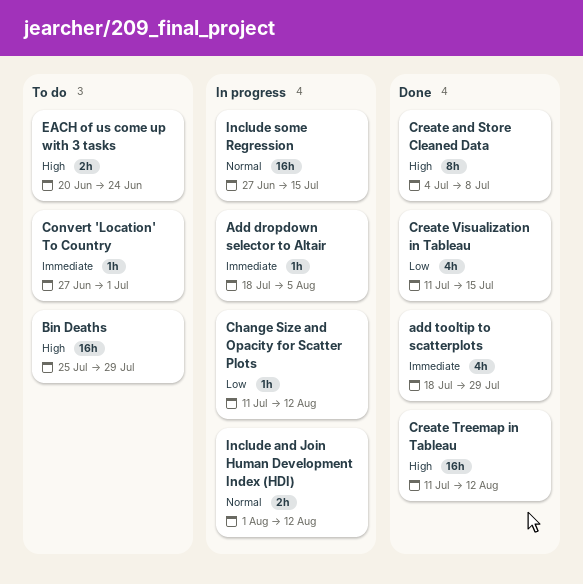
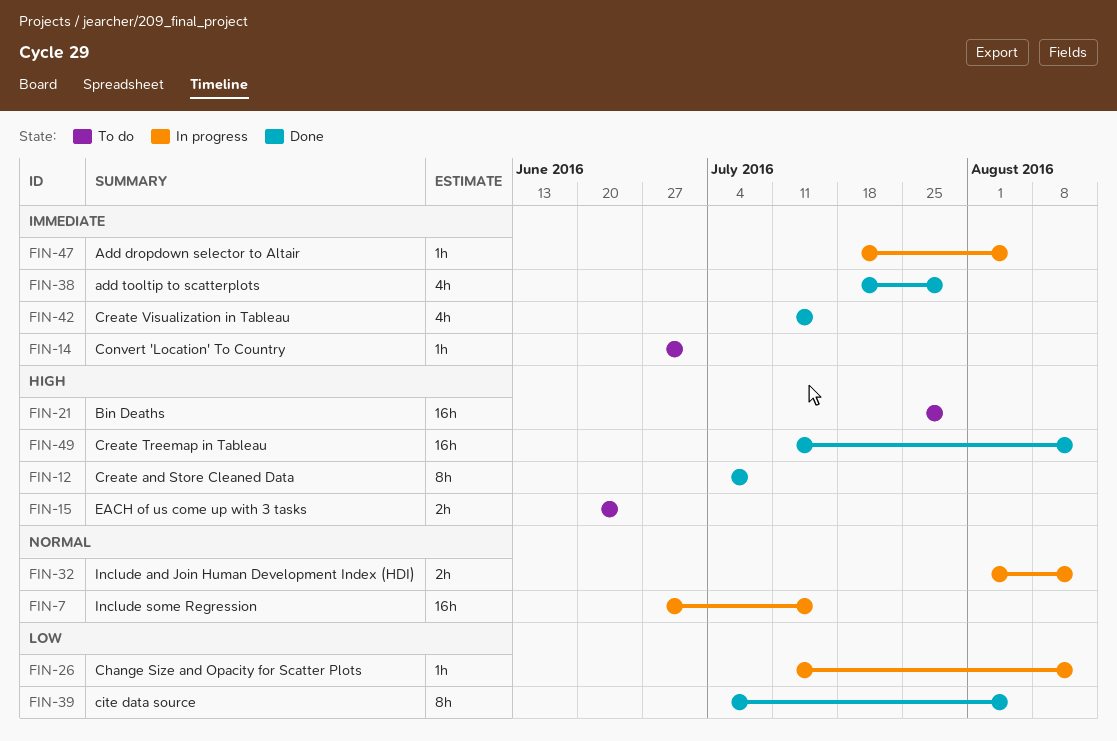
cite data source: none -> present
Create Visualization in Tableau, priority: Low -> Immediate

